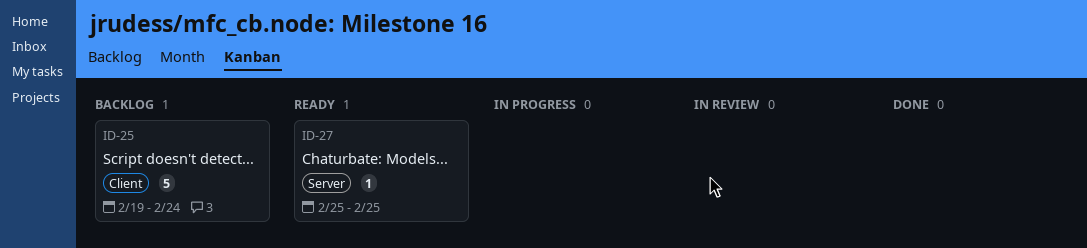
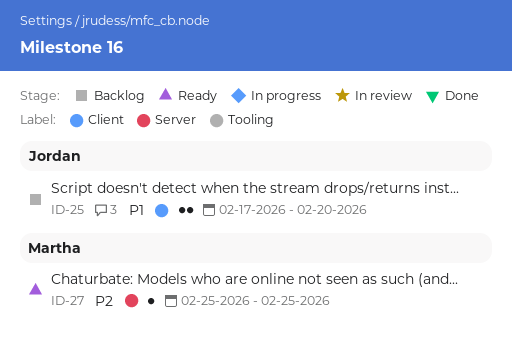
ID-25, estimate: 5 -> 2
ID-25, start: Feb 19 -> Feb 17
ID-25, due: Feb 24 -> Feb 20

